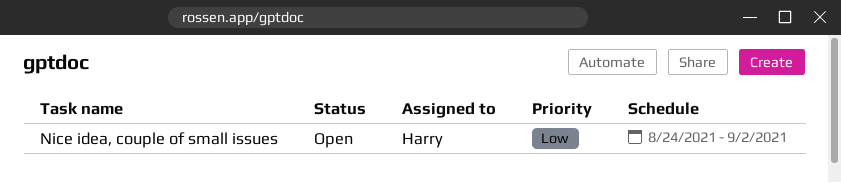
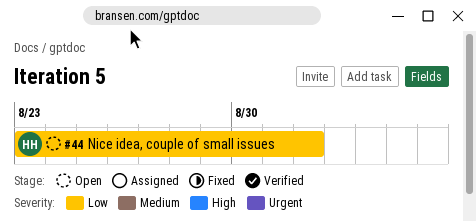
Nice idea, couple of small issues, start: Aug 24 -> Aug 23
Nice idea, couple of small issues, due: Sep 2 -> Sep 1

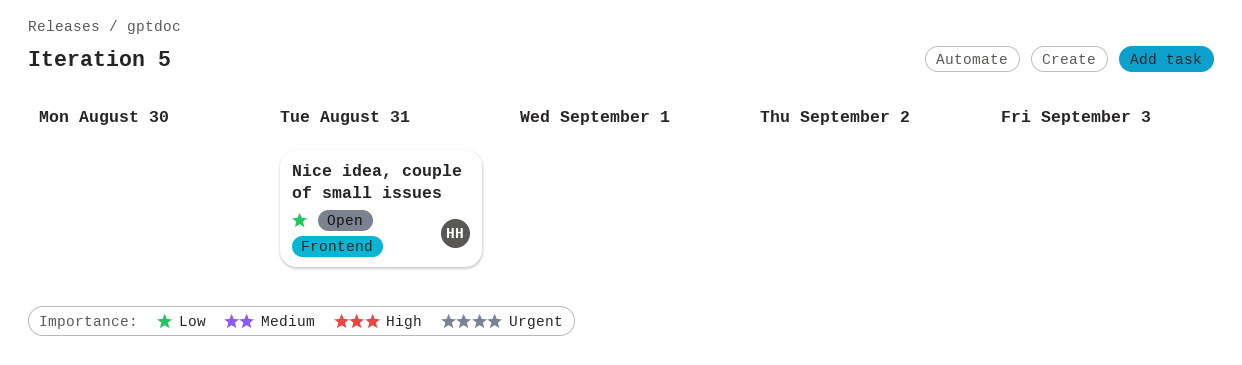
Nice idea, couple of small issues, due: Sep 1 -> Aug 31

